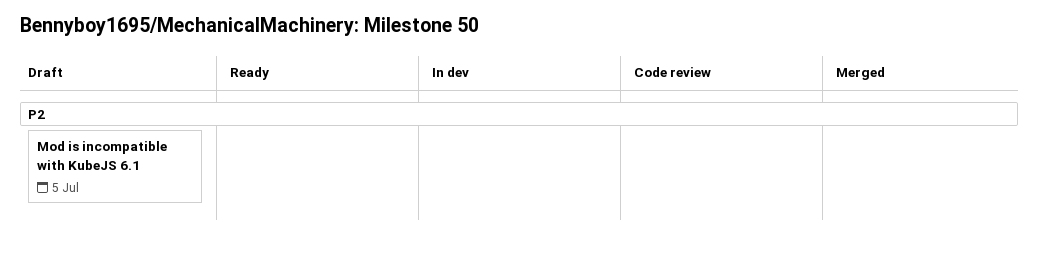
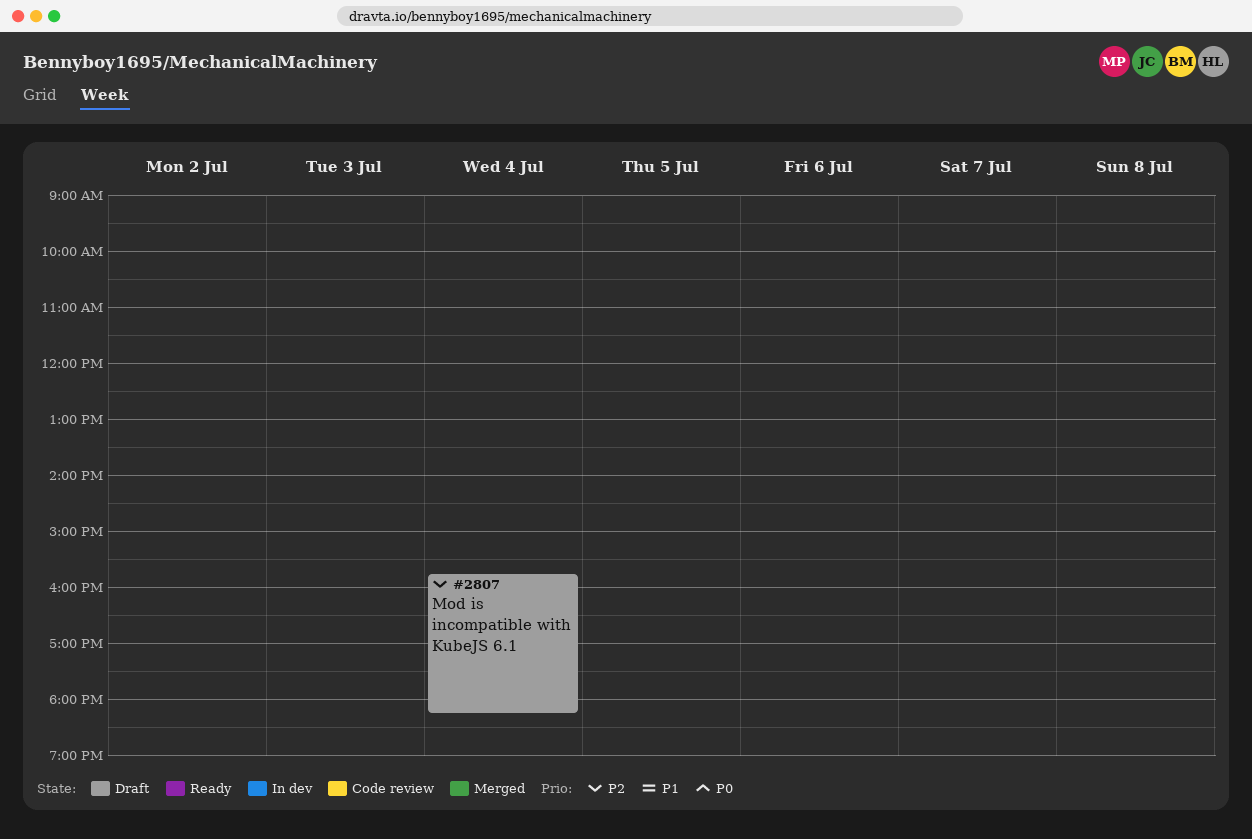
Mod is incompatible with KubeJS 6.1, day: Jul 5 -> Jul 4

